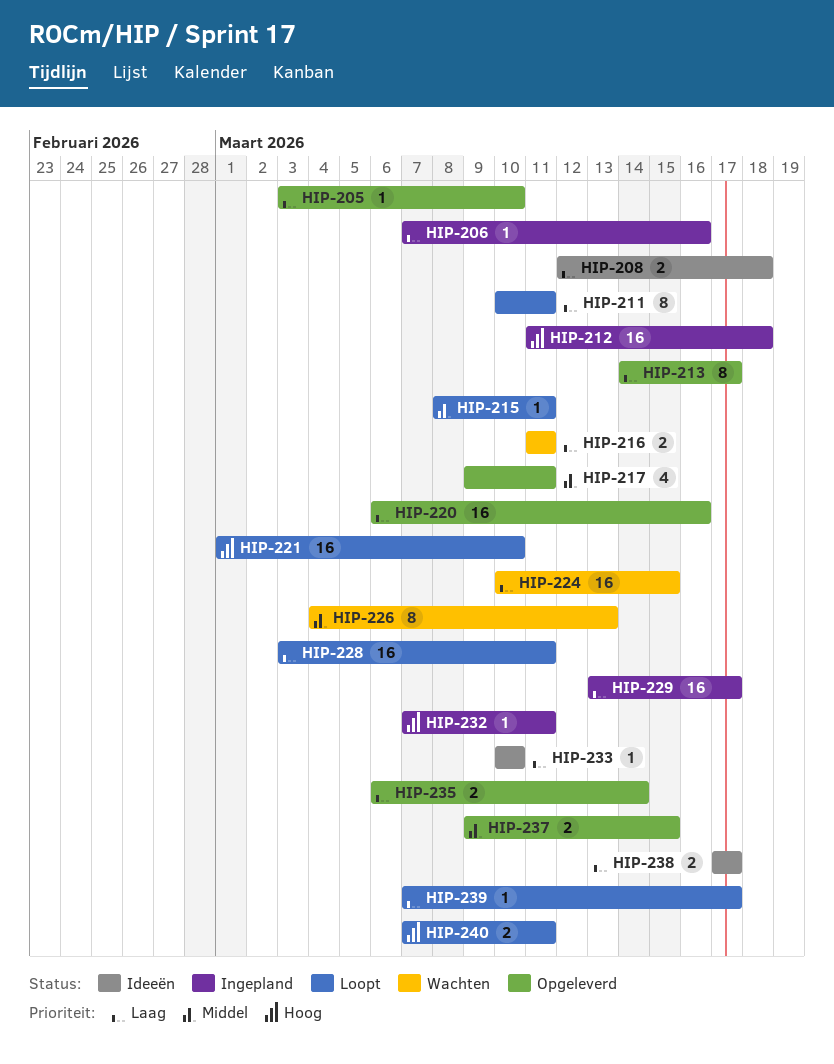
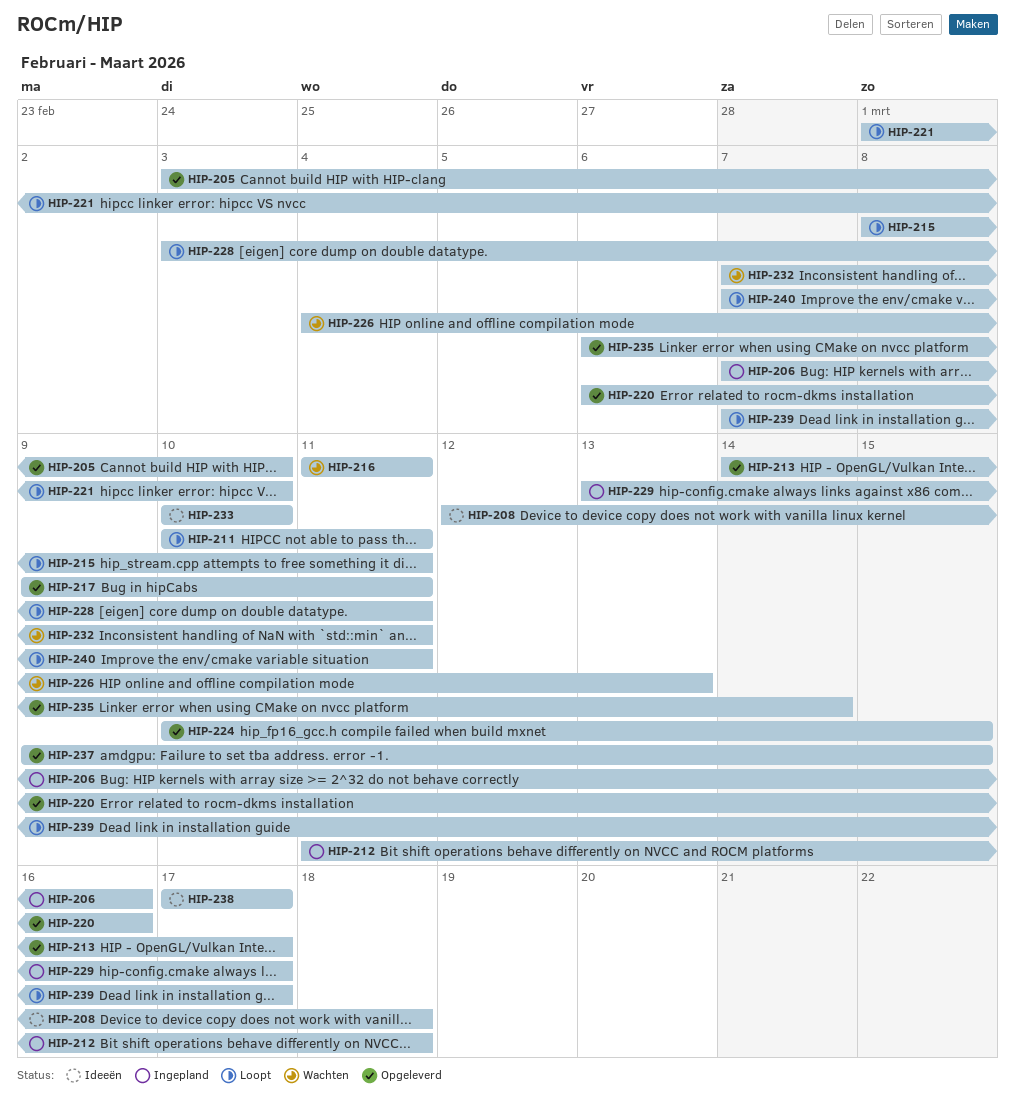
HIP-224, status: Wachten -> Opgeleverd
HIP-232, status: Ingepland -> Wachten

